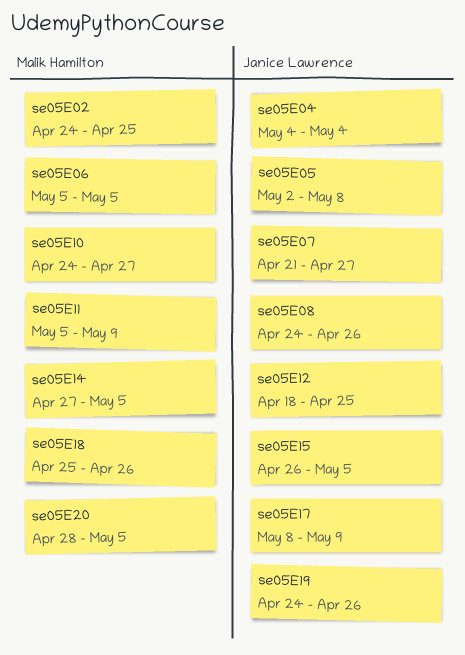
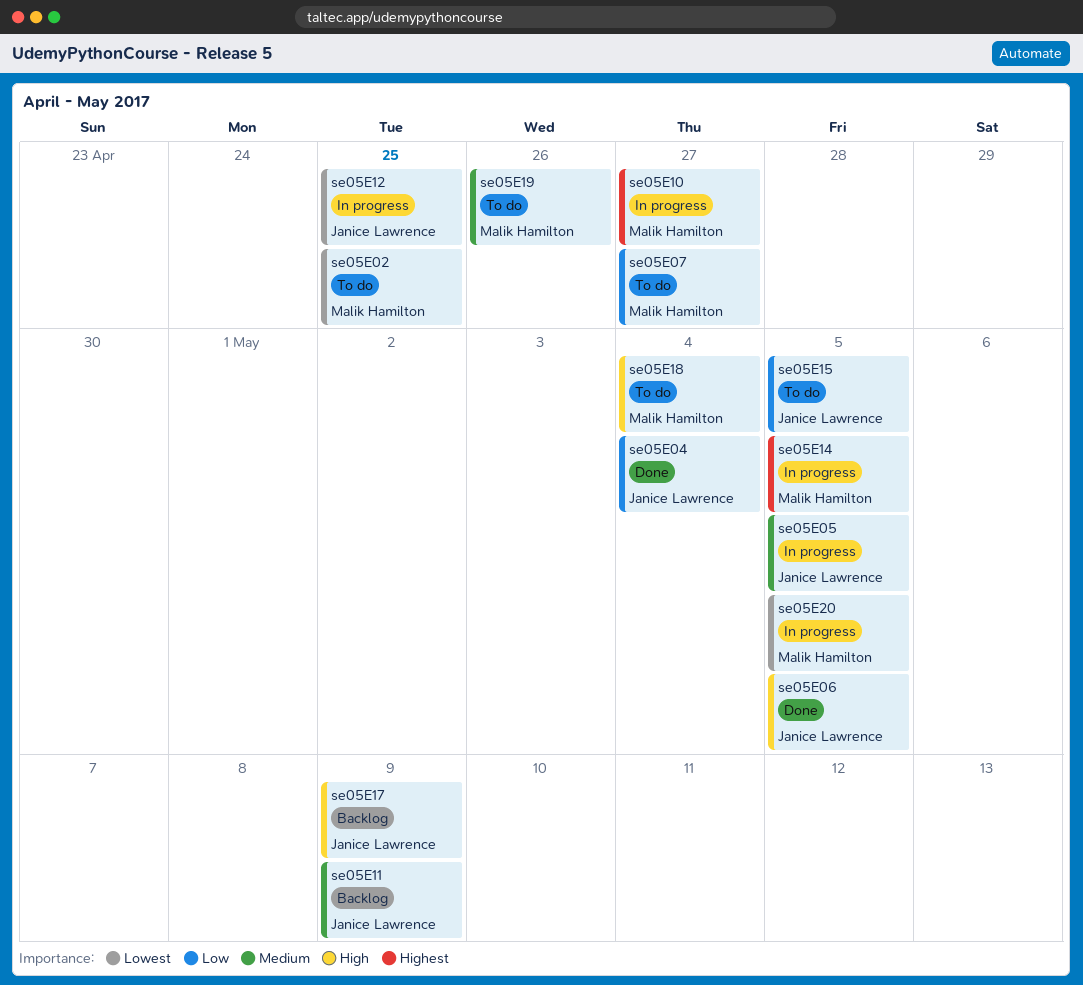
se05E05, due: May 8 -> May 5
se05E06, owner: Malik Hamilton -> Janice Lawrence
se05E07, owner: Janice Lawrence -> Malik Hamilton
se05E08: present -> none
se05E11, owner: Malik Hamilton -> Janice Lawrence
se05E18, due: Apr 26 -> May 4
se05E19, owner: Janice Lawrence -> Malik Hamilton

